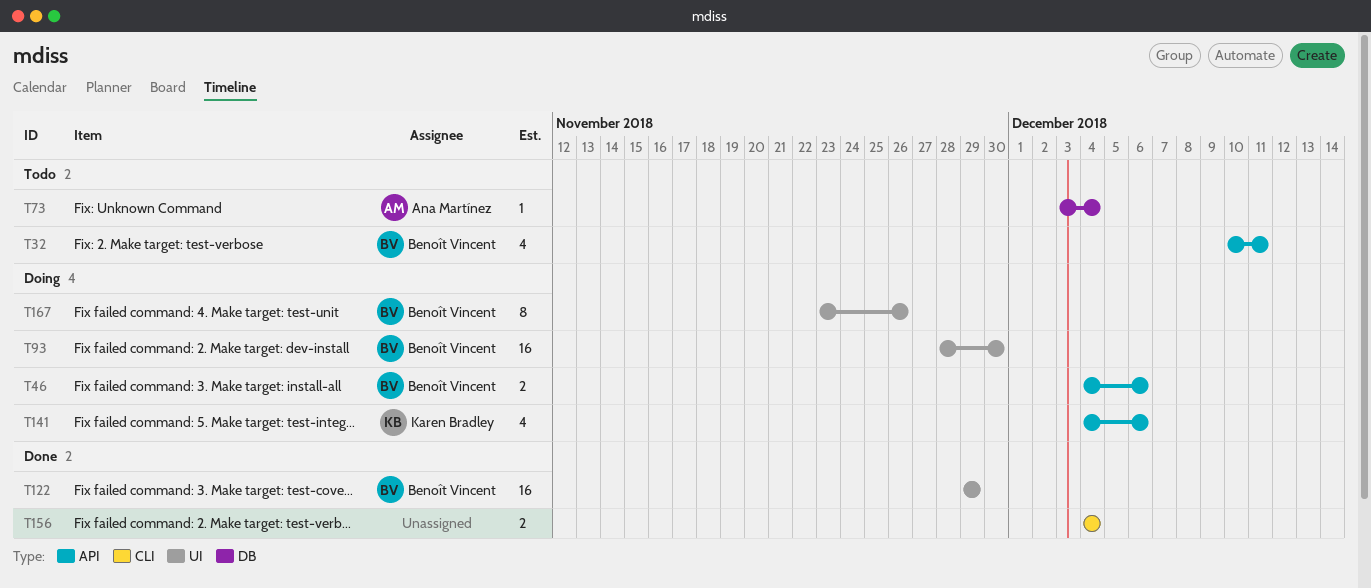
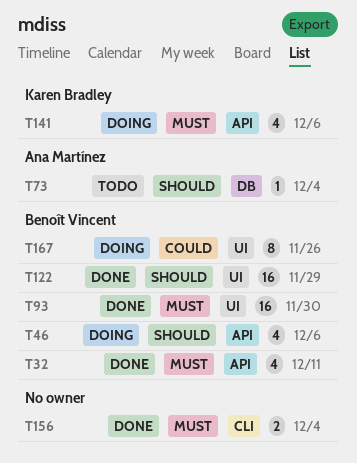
T32, status: Todo -> Done
T46, estimate: 2 -> 4
T93, status: Doing -> Done

